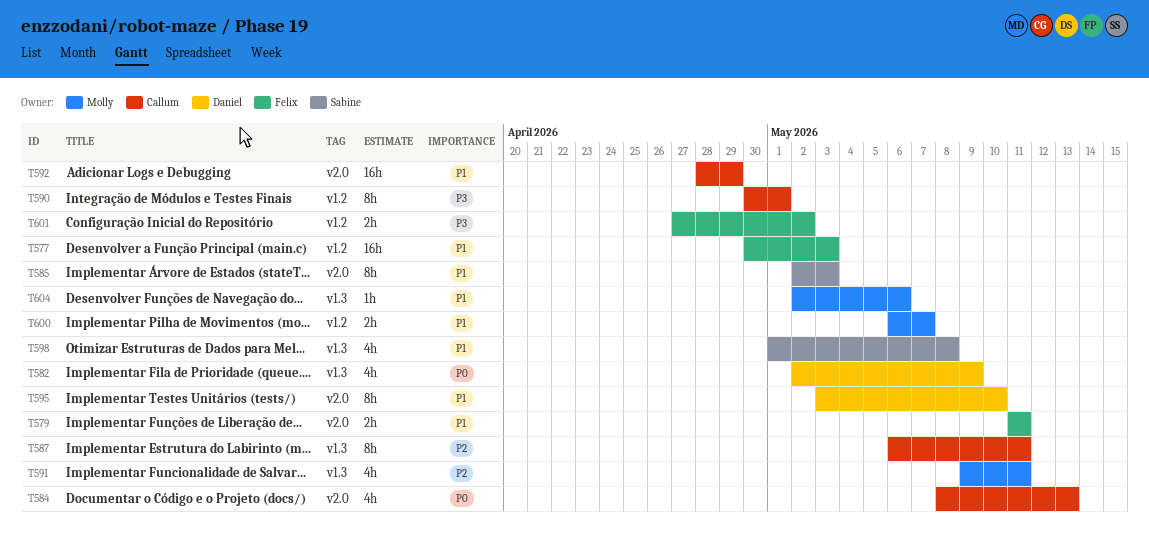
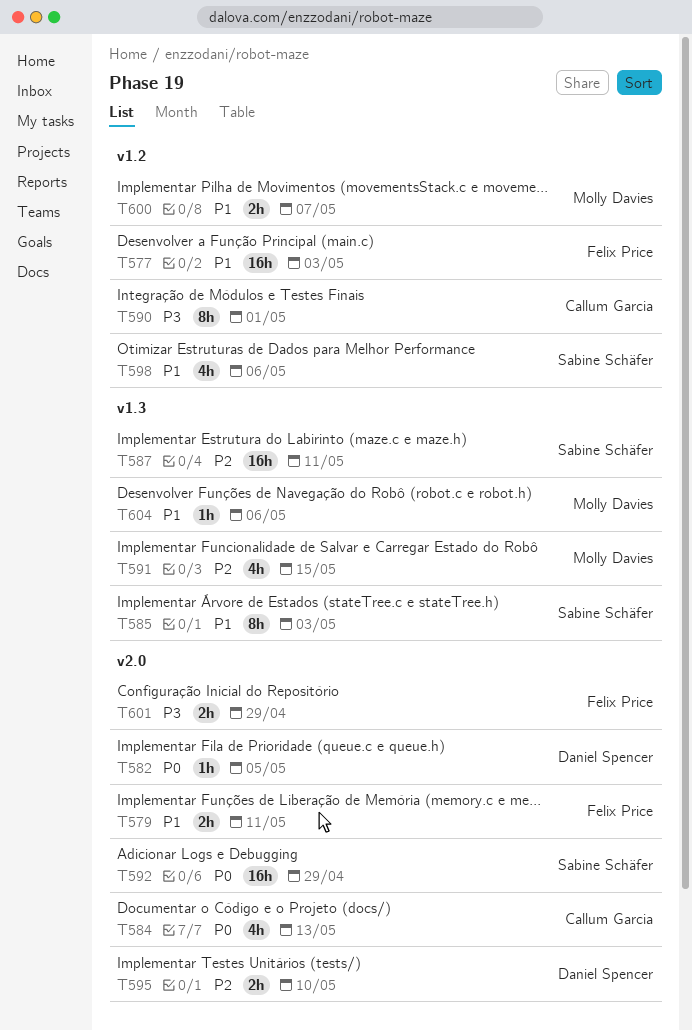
T582, label: v1.3 -> v2.0
T582, estimate: 4h -> 1h
T582, due: May 9 -> May 5
T585, label: v2.0 -> v1.3
T587, owner: Callum Garcia -> Sabine Schäfer
T587, estimate: 8h -> 16h
T591, due: May 11 -> May 15
T592, owner: Callum Garcia -> Sabine Schäfer
T592, priority: P1 -> P0
T595, priority: P1 -> P2
T595, estimate: 8h -> 2h
T598, label: v1.3 -> v1.2
T598, due: May 8 -> May 6
T601, label: v1.2 -> v2.0
T601, due: May 2 -> Apr 29

